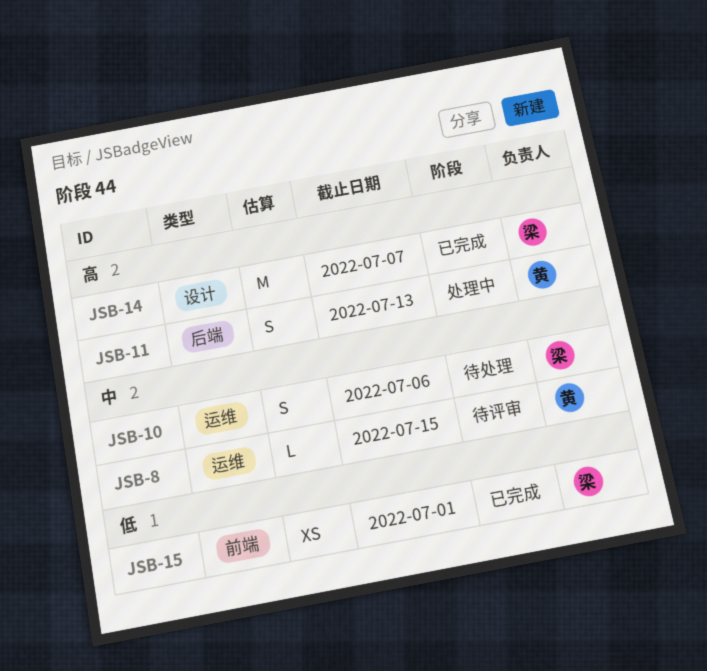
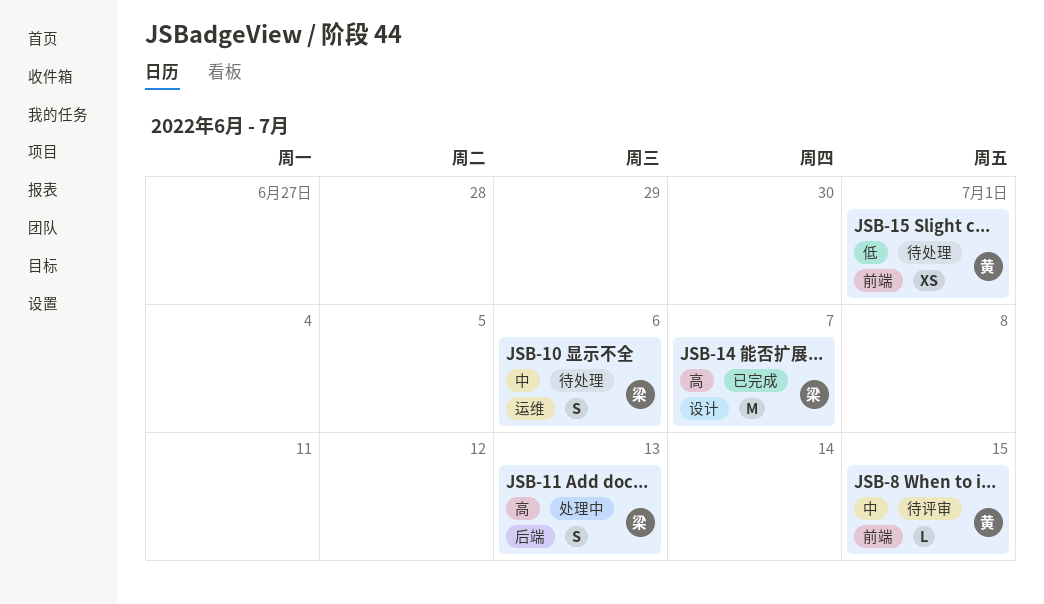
JSB-8, label: 运维 -> 前端
JSB-11, owner: 黄 -> 梁
JSB-15, status: 已完成 -> 待处理
JSB-15, owner: 梁 -> 黄

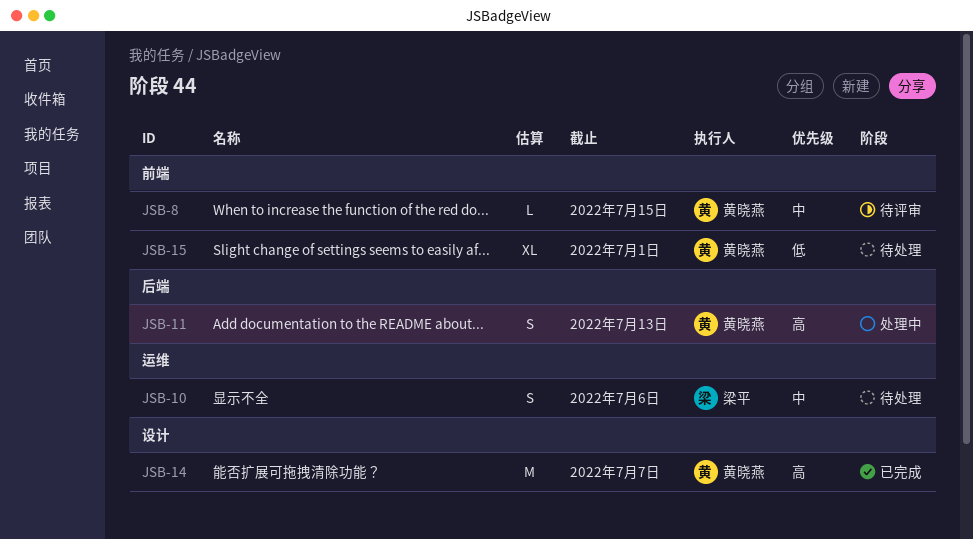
JSB-11, owner: 梁平 -> 黄晓燕
JSB-14, owner: 梁平 -> 黄晓燕
JSB-15, estimate: XS -> XL

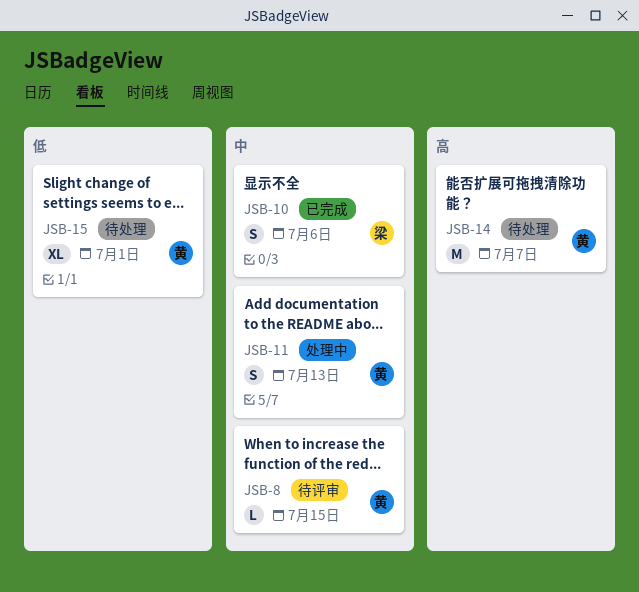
JSB-10, status: 待处理 -> 已完成
JSB-11, priority: 高 -> 中
JSB-14, status: 已完成 -> 待处理

